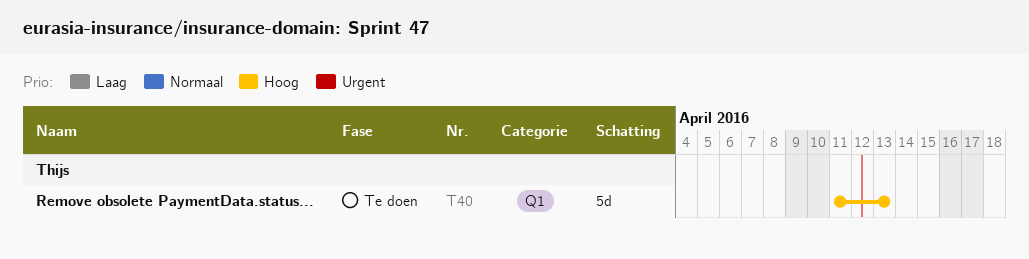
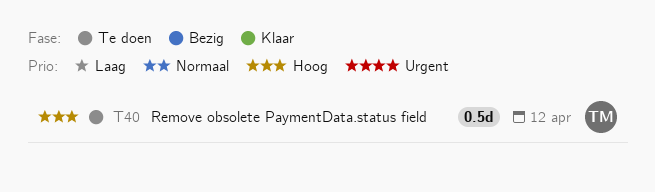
T40, estimate: 5d -> 0.5d
T40, due: Apr 13 -> Apr 12

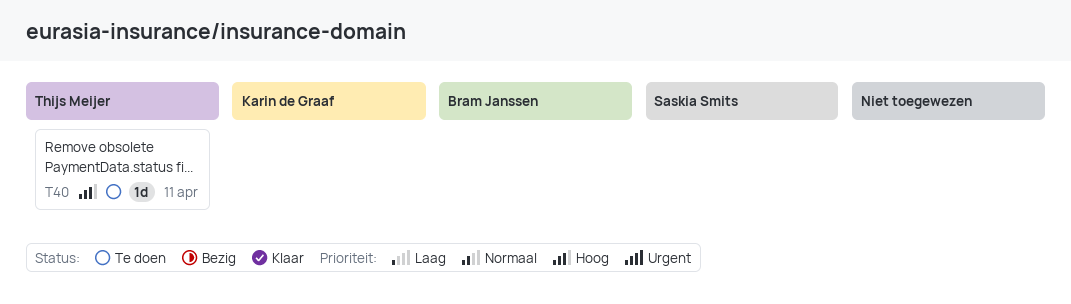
T40, estimate: 0.5d -> 1d
T40, due: Apr 12 -> Apr 11

